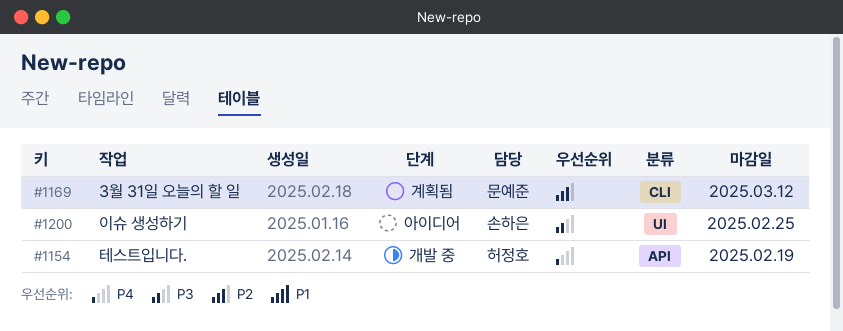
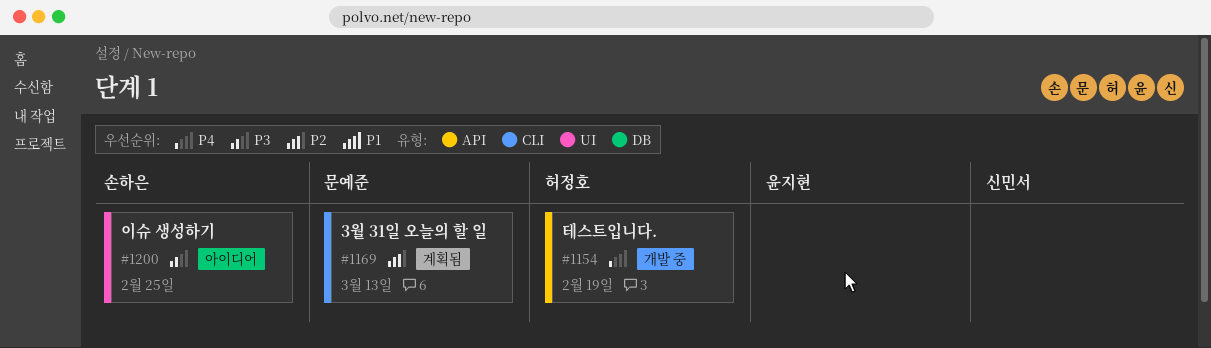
#1169, due: Mar 12 -> Mar 13

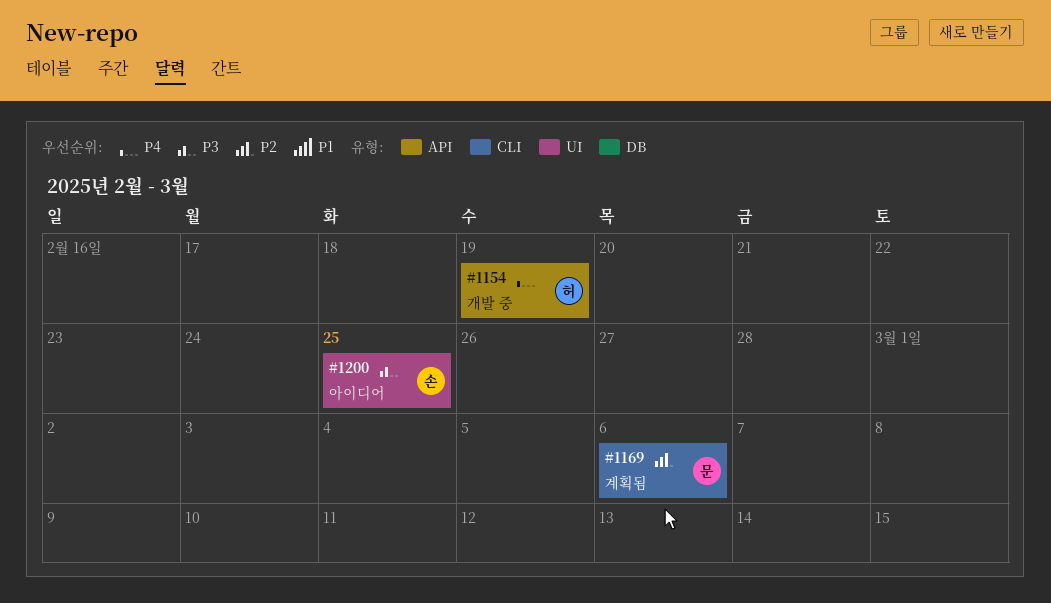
#1169, due: Mar 13 -> Mar 6

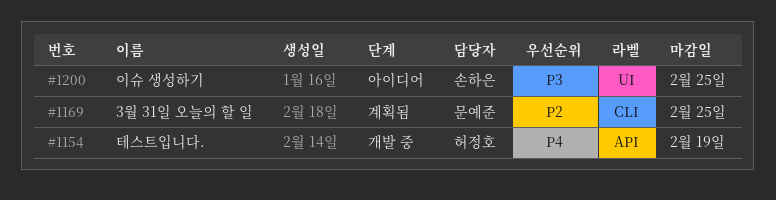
#1169, due: Mar 6 -> Feb 25

